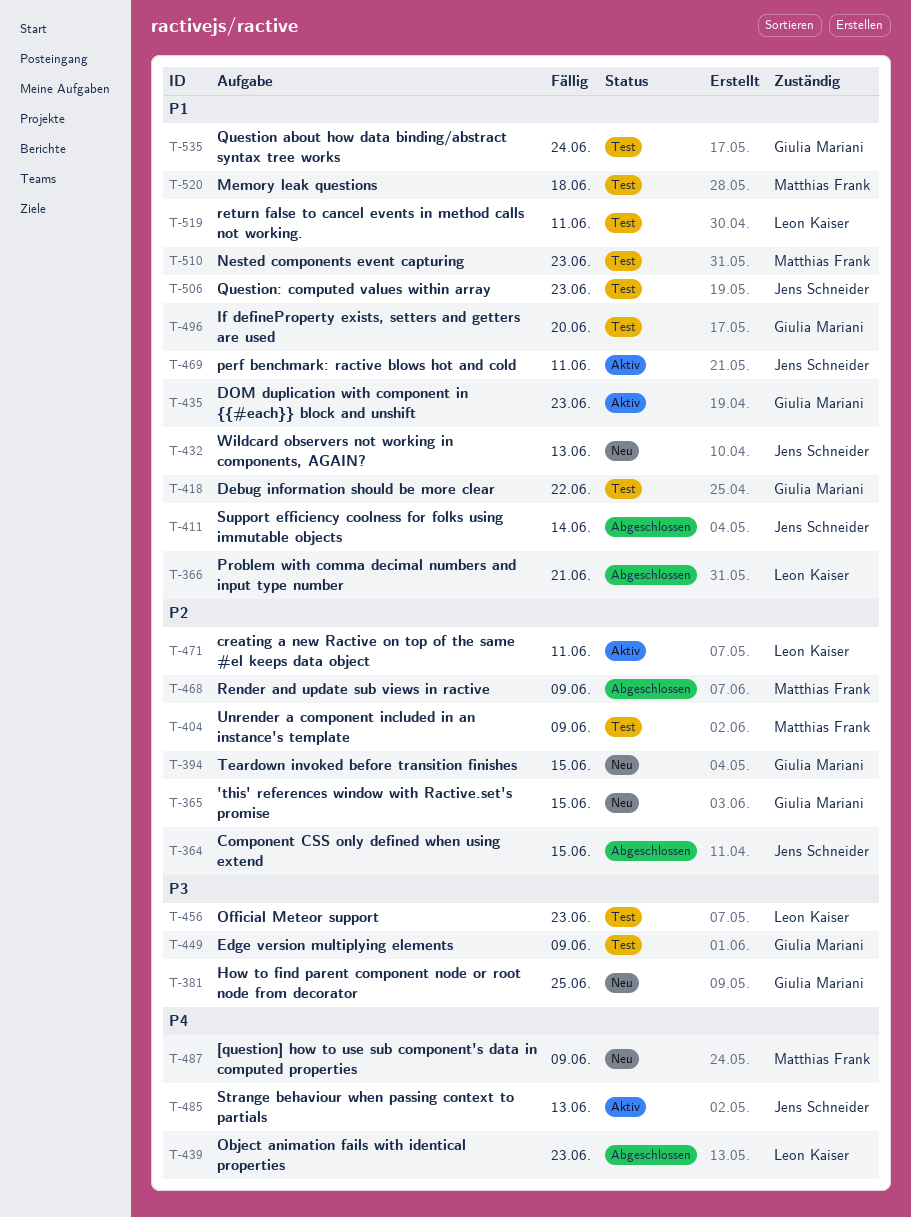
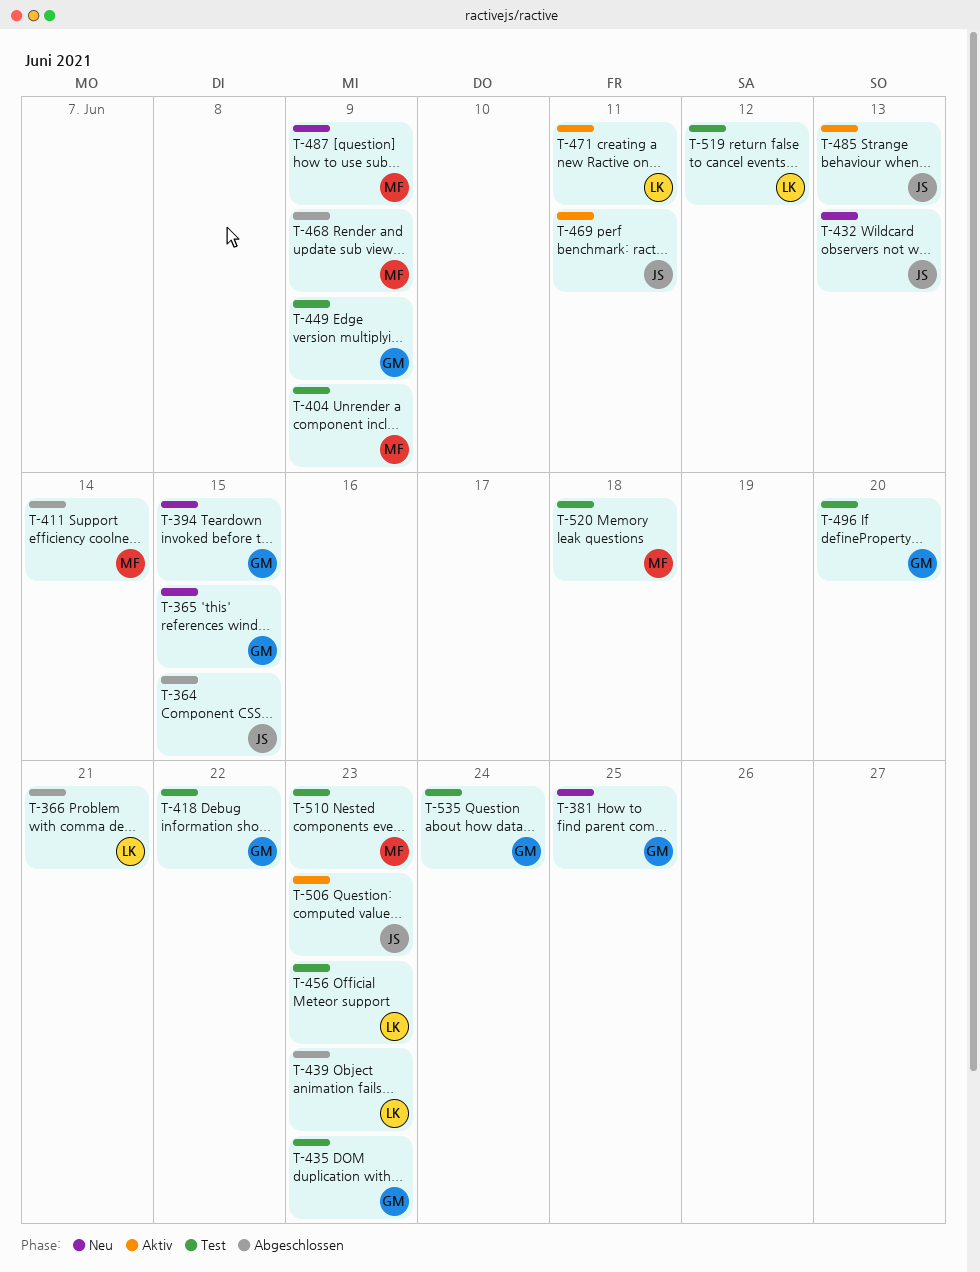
T-411, owner: Jens Schneider -> Matthias Frank
T-435, status: Aktiv -> Test
T-506, status: Test -> Aktiv
T-519, due: Jun 11 -> Jun 12

